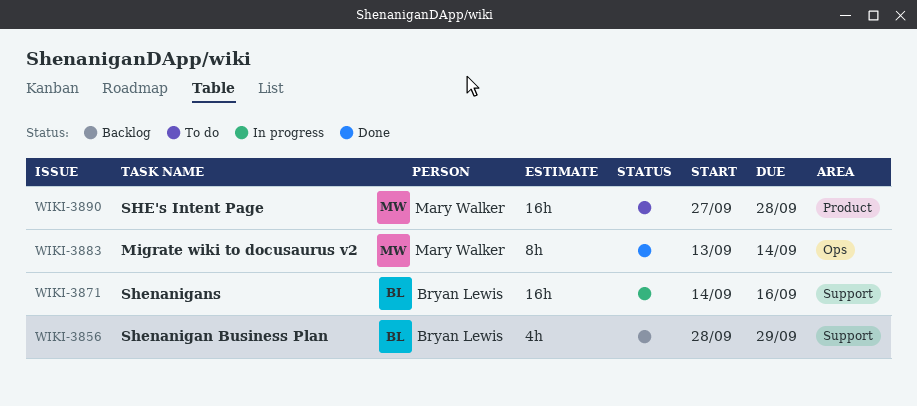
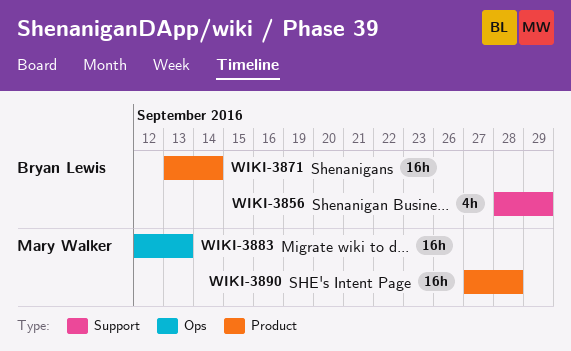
WIKI-3871, label: Support -> Product
WIKI-3871, start: Sep 14 -> Sep 13
WIKI-3871, due: Sep 16 -> Sep 14
WIKI-3883, estimate: 8h -> 16h
WIKI-3883, start: Sep 13 -> Sep 12
WIKI-3883, due: Sep 14 -> Sep 13

